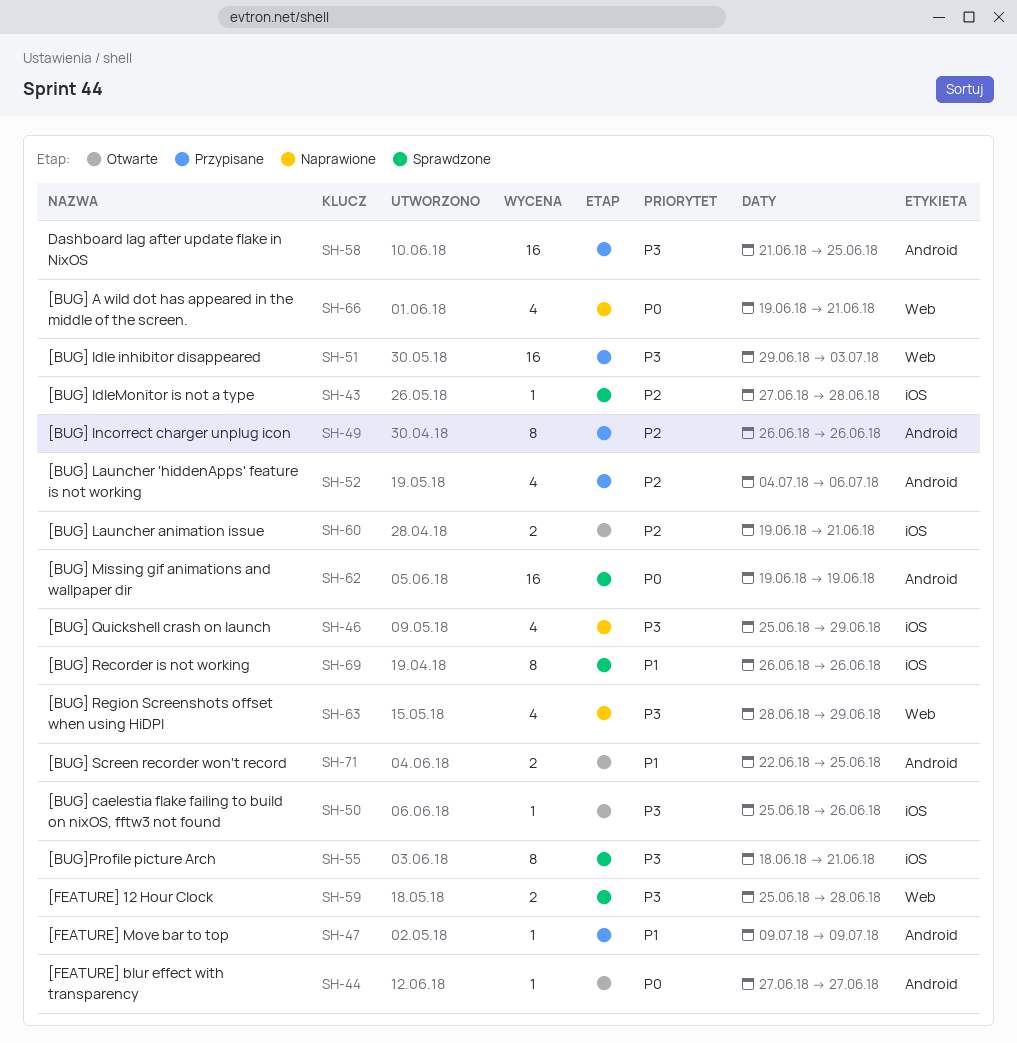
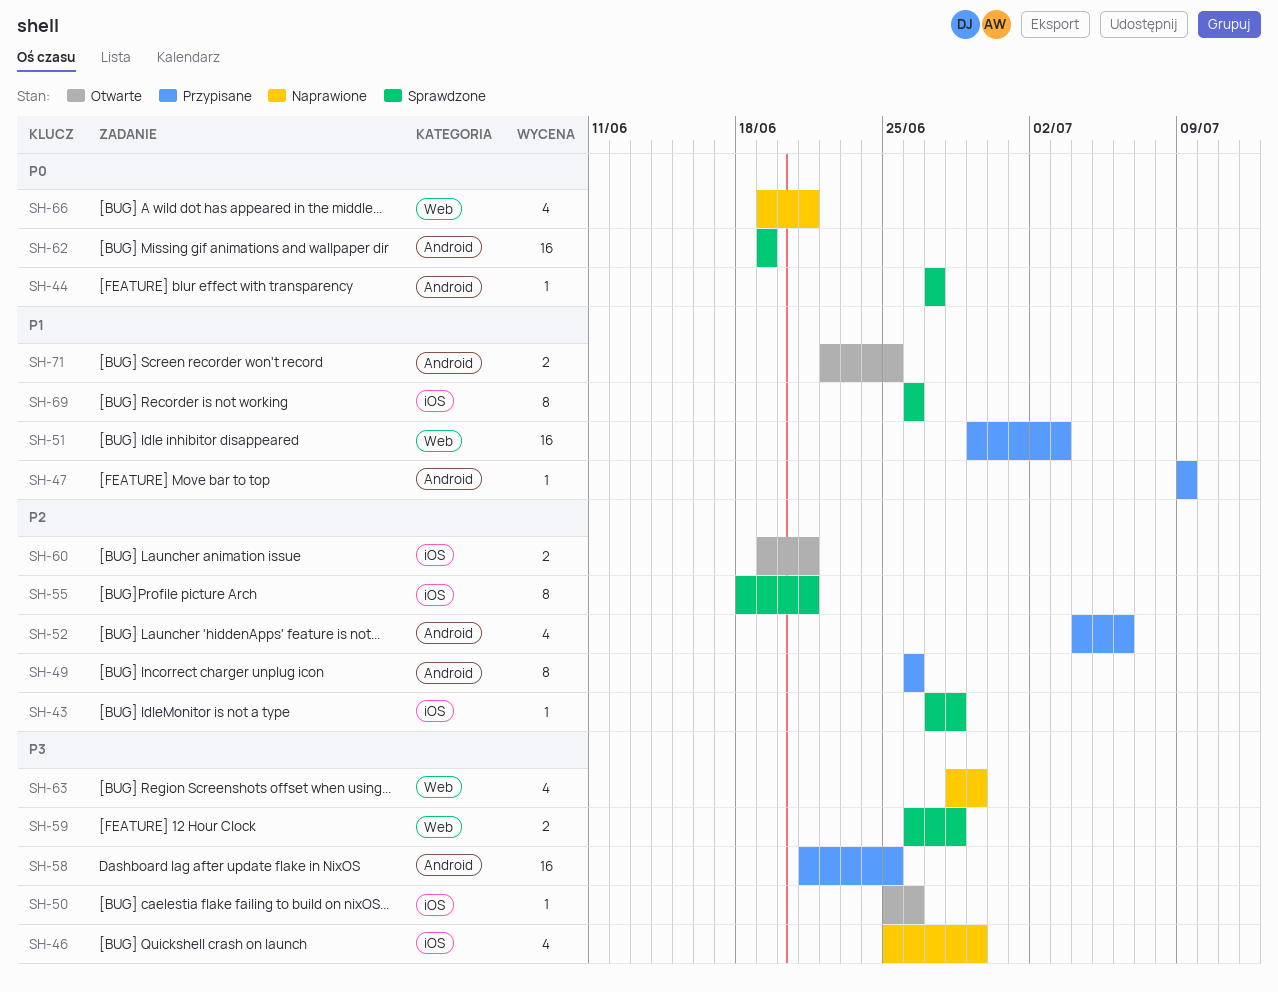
SH-44, status: Otwarte -> Sprawdzone
SH-51, priority: P3 -> P1
SH-55, priority: P3 -> P2
SH-59, start: Jun 25 -> Jun 26

